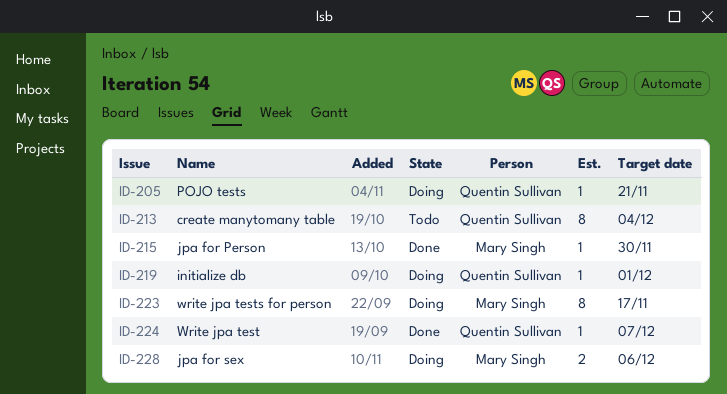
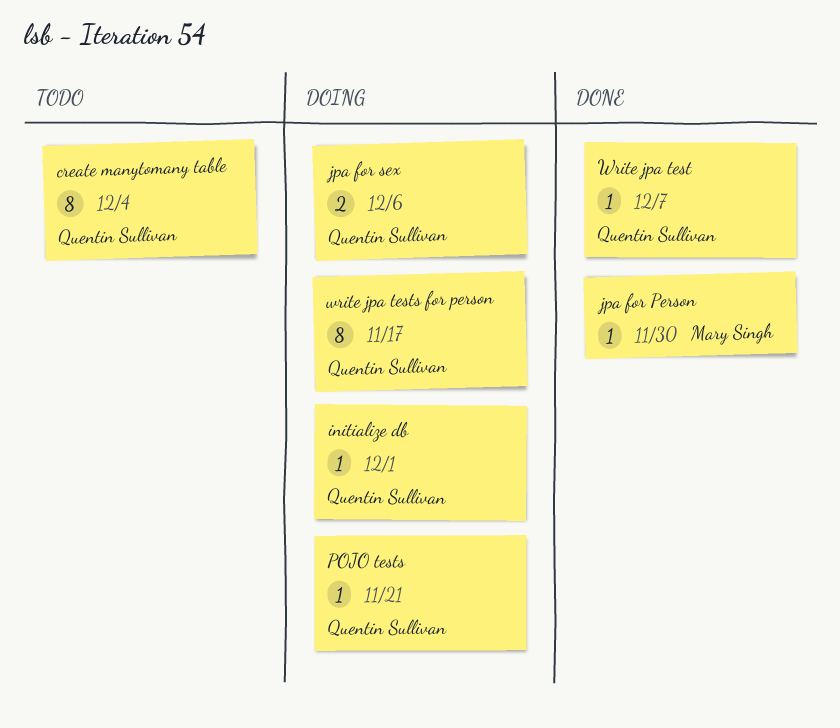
jpa for sex, owner: Mary Singh -> Quentin Sullivan
write jpa tests for person, owner: Mary Singh -> Quentin Sullivan

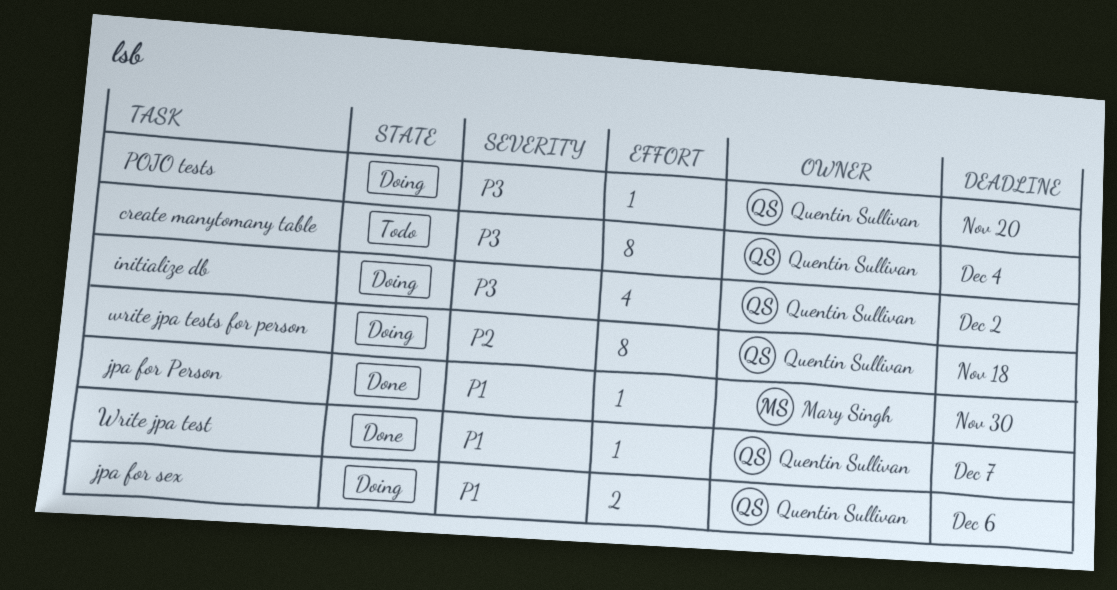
initialize db, estimate: 1 -> 4
initialize db, due: Dec 1 -> Dec 2
POJO tests, due: Nov 21 -> Nov 20
write jpa tests for person, due: Nov 17 -> Nov 18

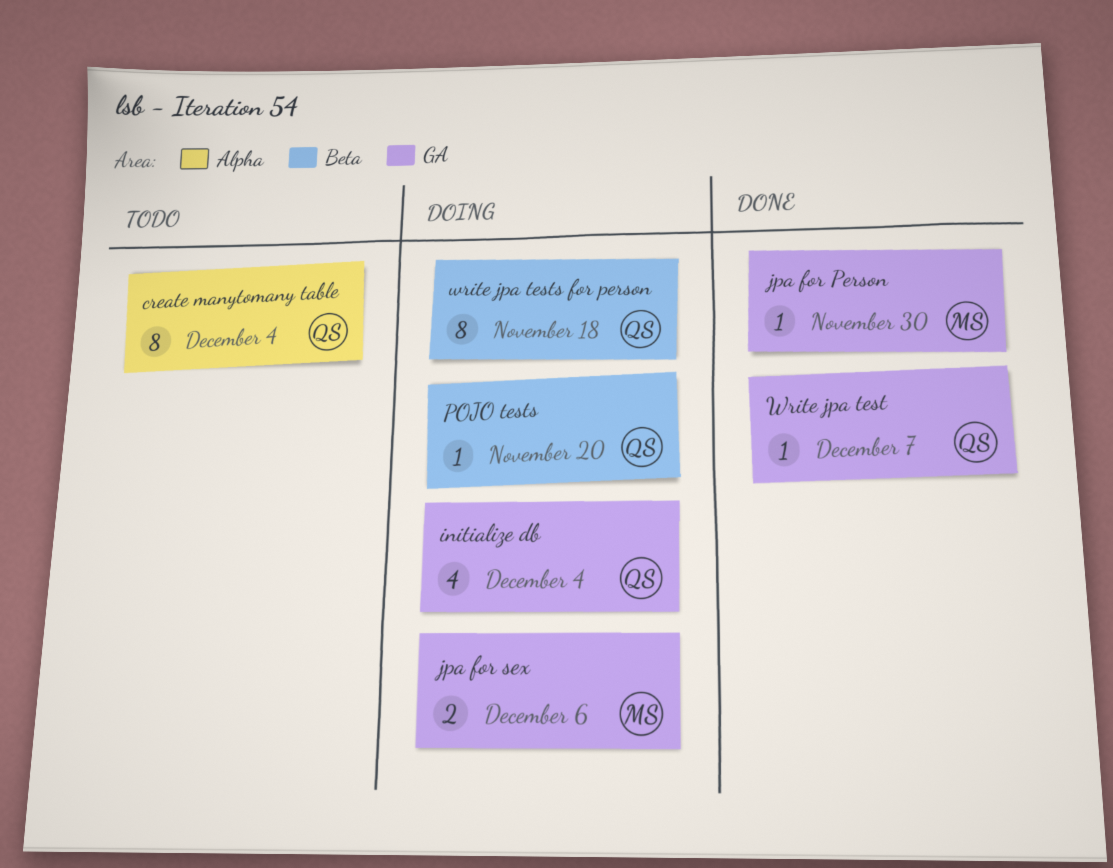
initialize db, due: Dec 2 -> Dec 4
jpa for sex, owner: Quentin Sullivan -> Mary Singh

